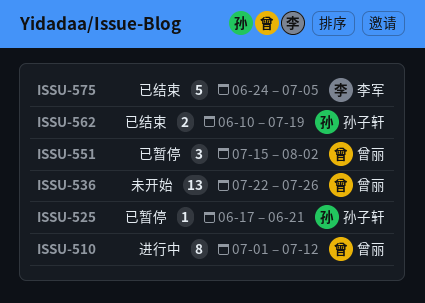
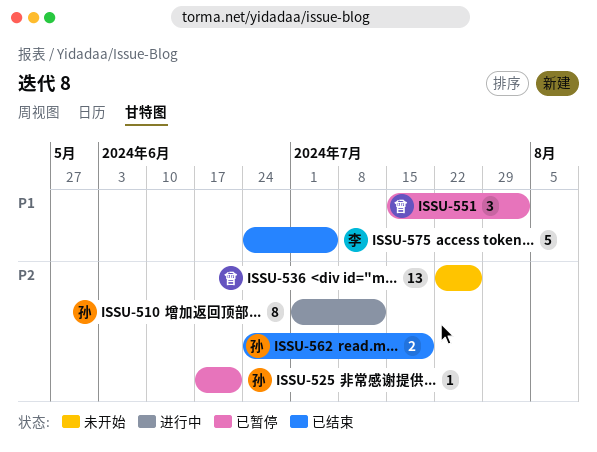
ISSU-510, owner: 曾丽 -> 孙子轩
ISSU-562, start: Jun 10 -> Jun 24

